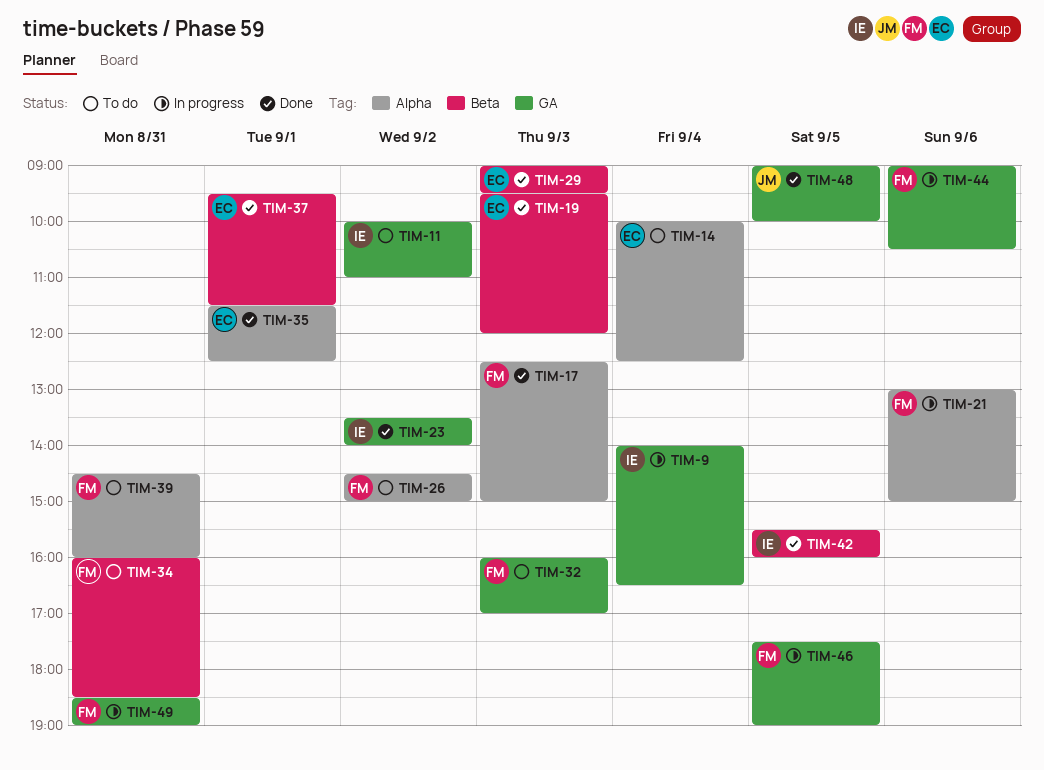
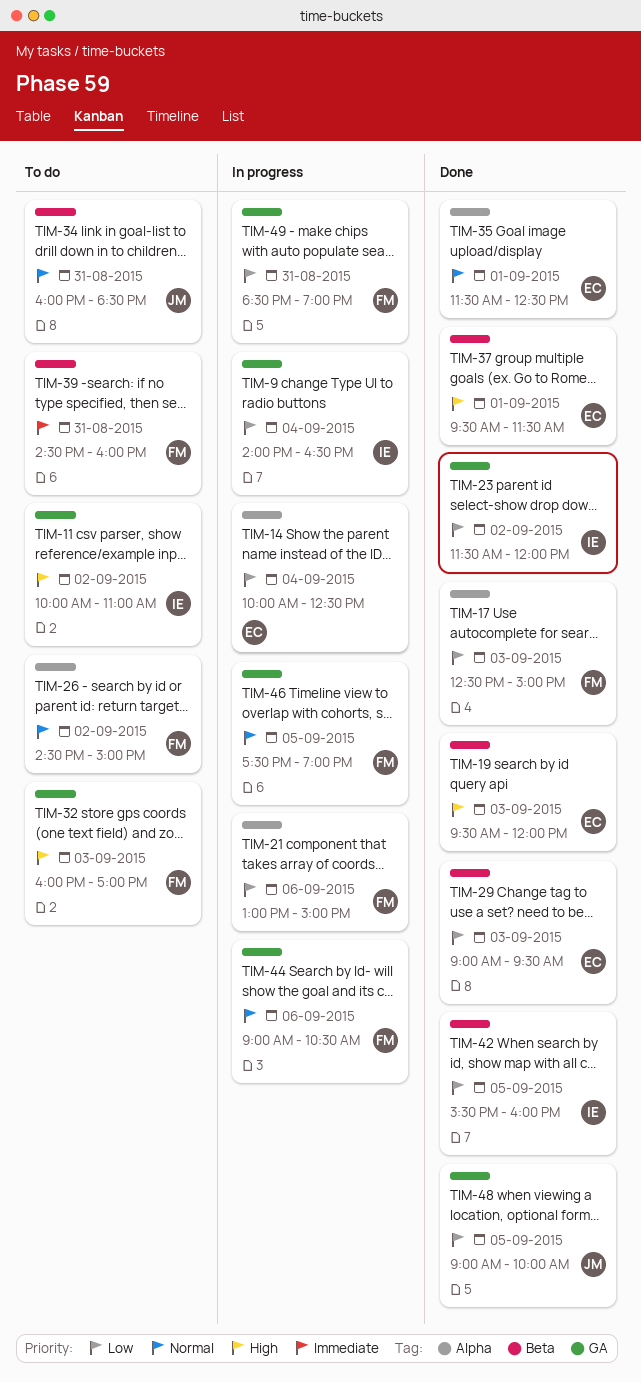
TIM-14, status: To do -> In progress
TIM-23, begins: 13:30 -> 11:30
TIM-23, ends: 14:00 -> 12:00
TIM-34, owner: FM -> JM
TIM-39, label: Alpha -> Beta

